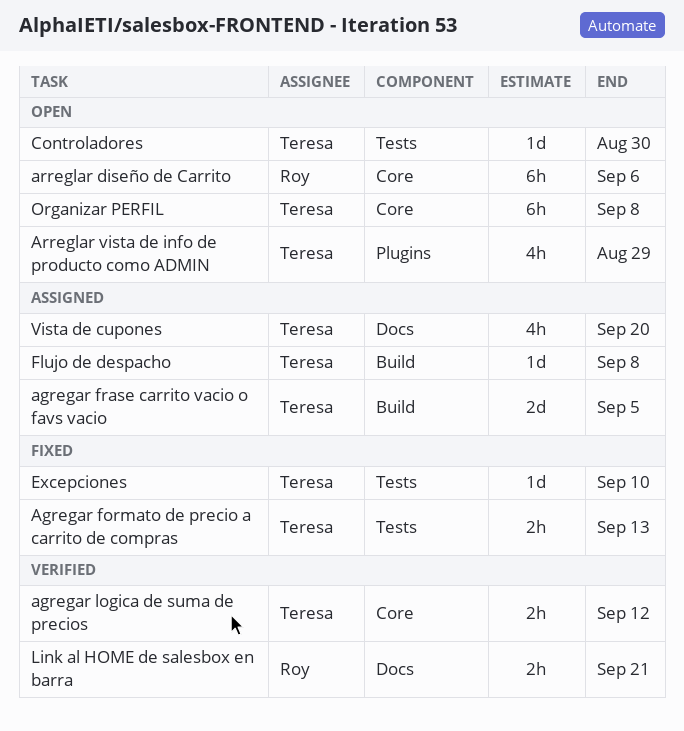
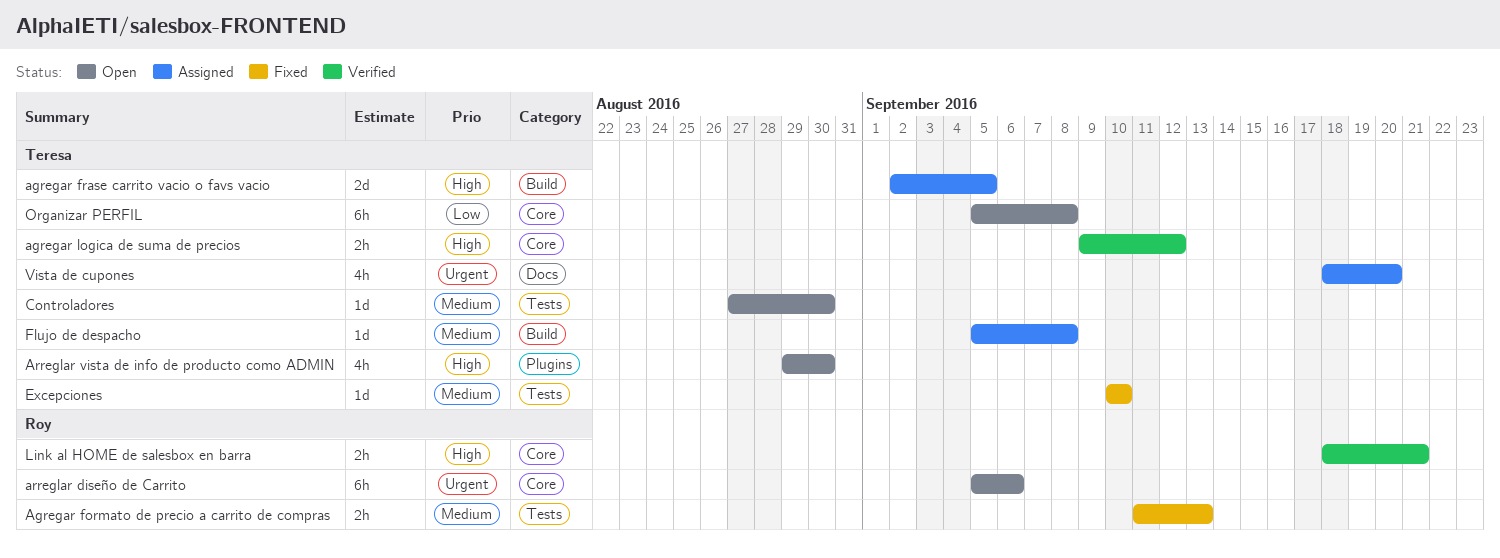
Agregar formato de precio a carrito de compras, owner: Teresa -> Roy
Arreglar vista de info de producto como ADMIN, due: Aug 29 -> Aug 30
Link al HOME de salesbox en barra, label: Docs -> Core

